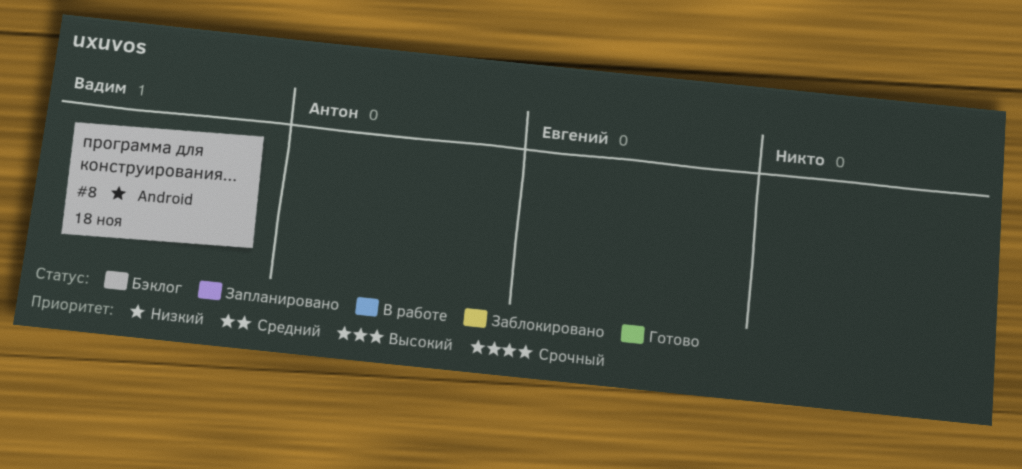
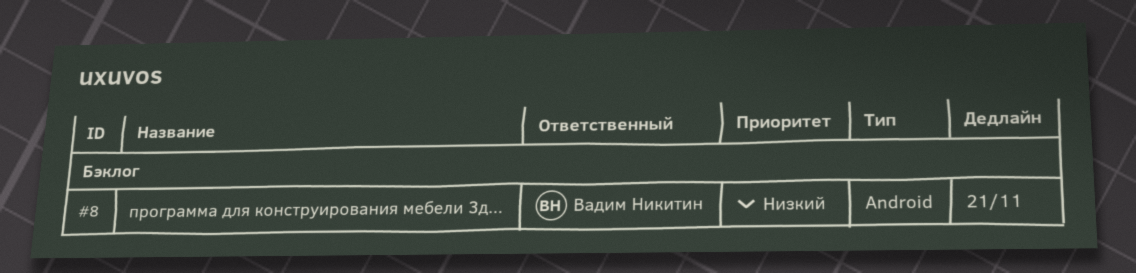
#8, due: Nov 18 -> Nov 21

